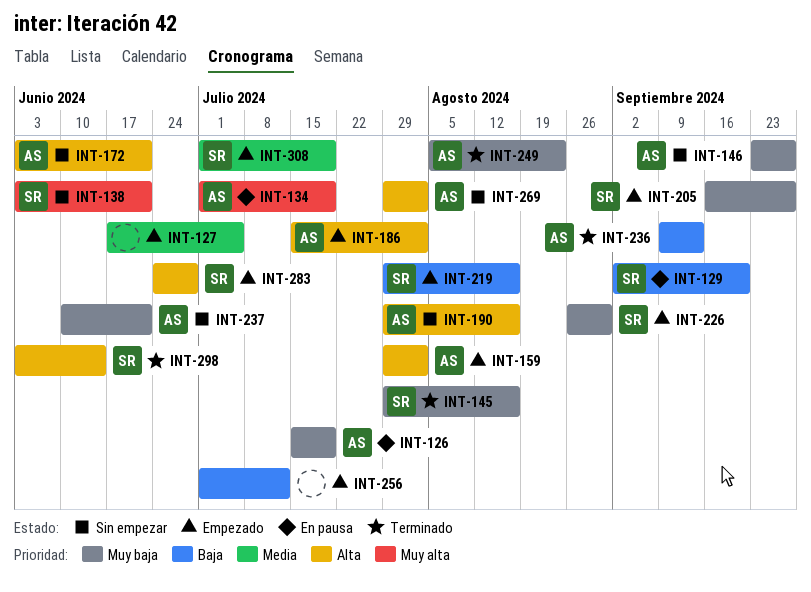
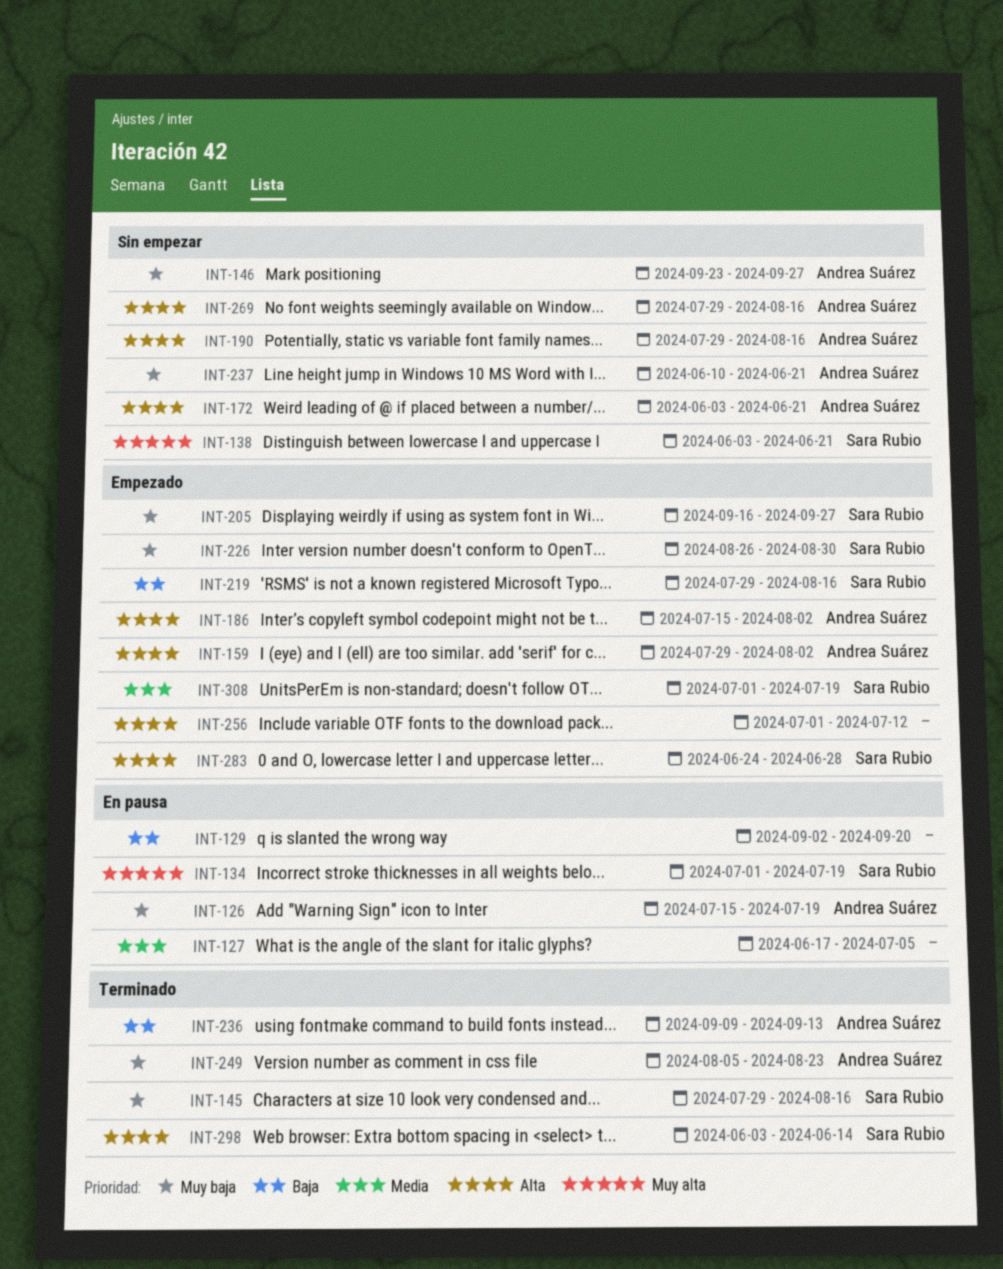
INT-127, status: Empezado -> En pausa
INT-129, owner: Sara Rubio -> none
INT-134, owner: Andrea Suárez -> Sara Rubio
INT-256, priority: Baja -> Alta
INT-269, due: Aug 2 -> Aug 16

